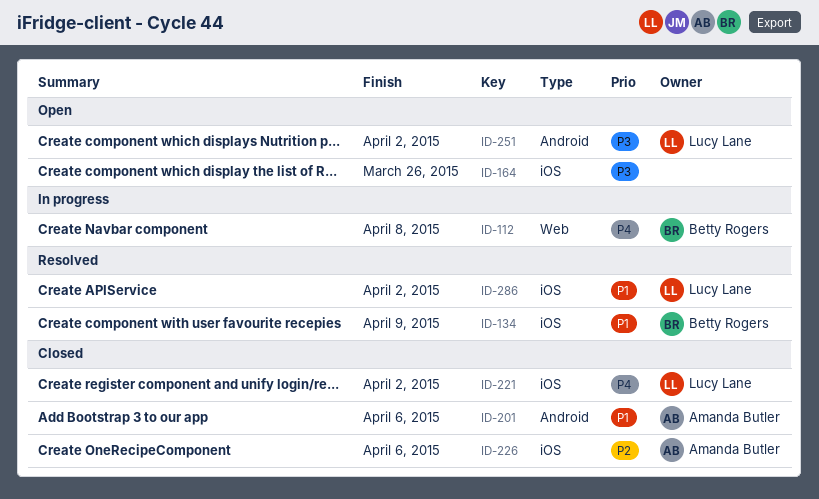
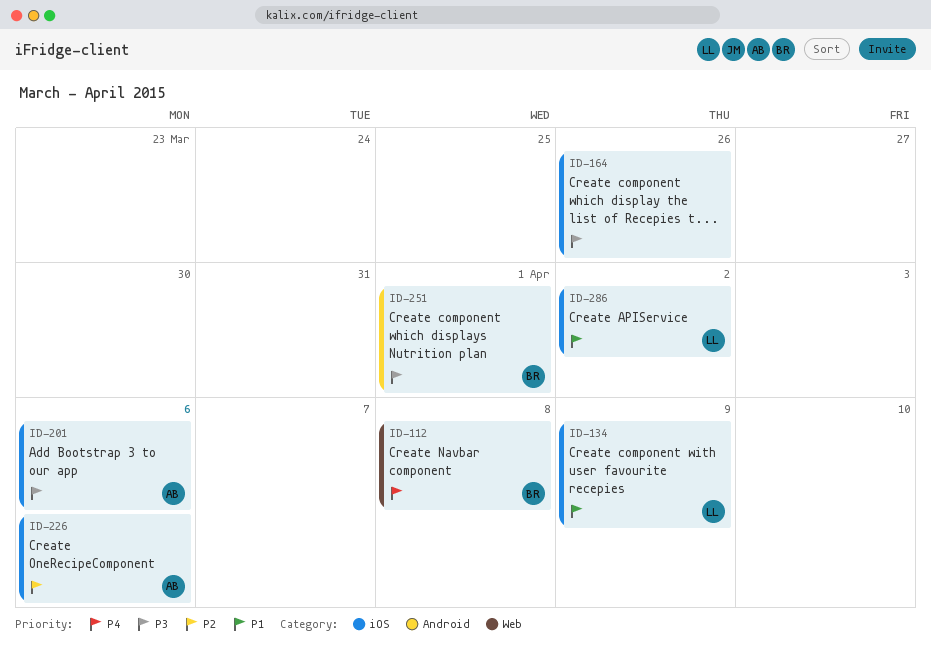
ID-134, owner: Betty Rogers -> Lucy Lane
ID-201, priority: P1 -> P3
ID-201, label: Android -> iOS
ID-221: present -> none
ID-251, owner: Lucy Lane -> Betty Rogers
ID-251, due: Apr 2 -> Apr 1

